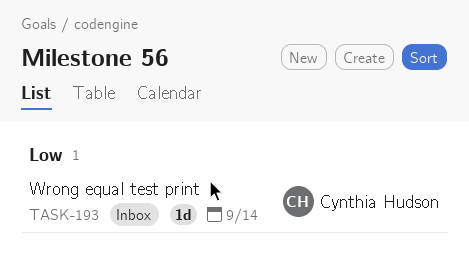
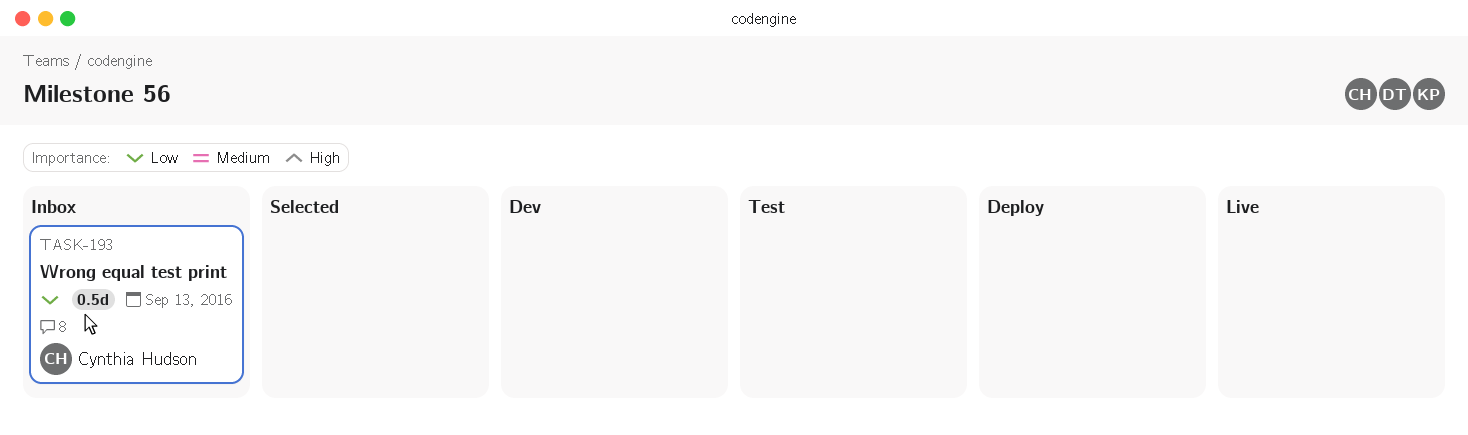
TASK-193, estimate: 1d -> 0.5d
TASK-193, due: Sep 14 -> Sep 13

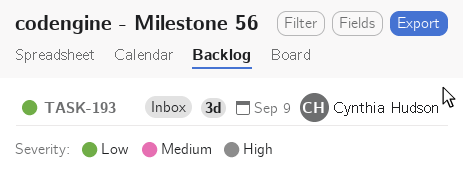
TASK-193, estimate: 0.5d -> 3d
TASK-193, due: Sep 13 -> Sep 9

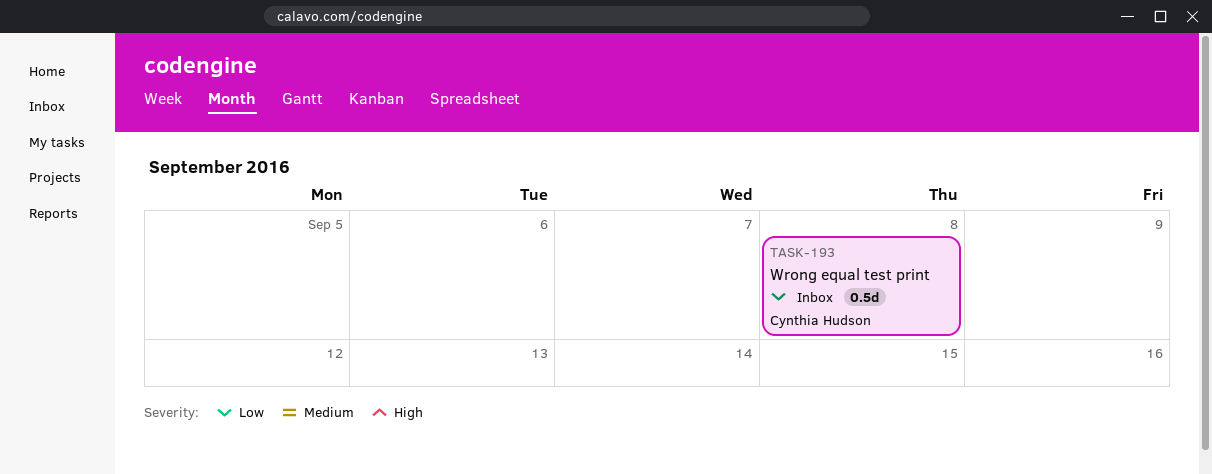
TASK-193, estimate: 3d -> 0.5d
TASK-193, due: Sep 9 -> Sep 8

